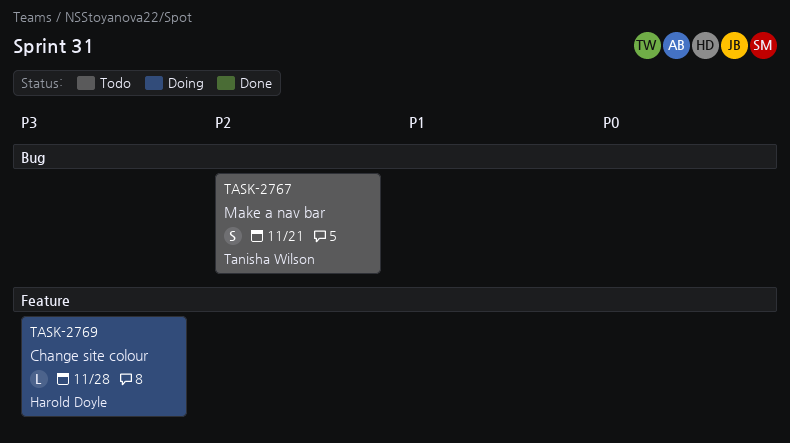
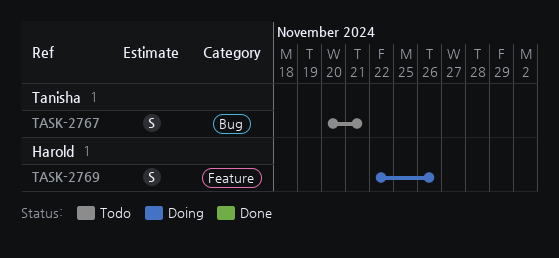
TASK-2769, estimate: L -> S
TASK-2769, due: Nov 28 -> Nov 26

